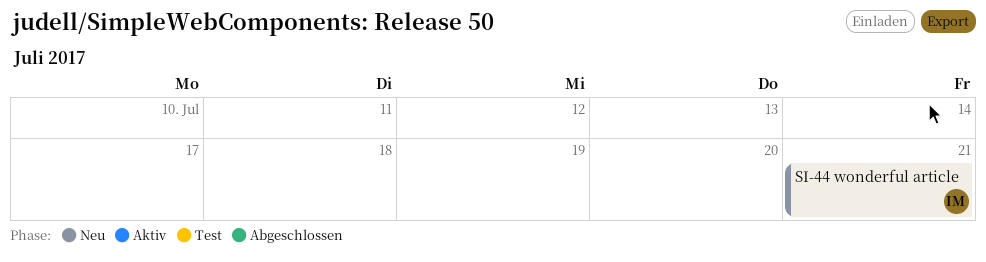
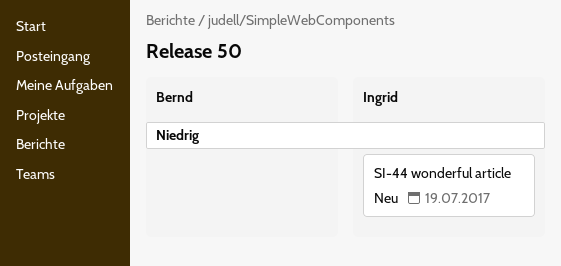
SI-44, due: Jul 21 -> Jul 19

